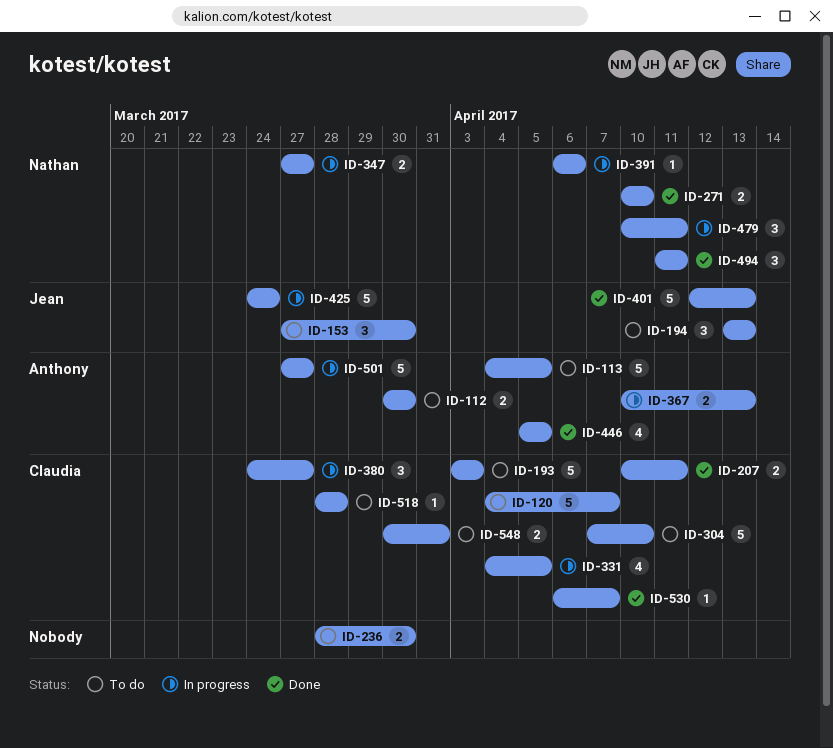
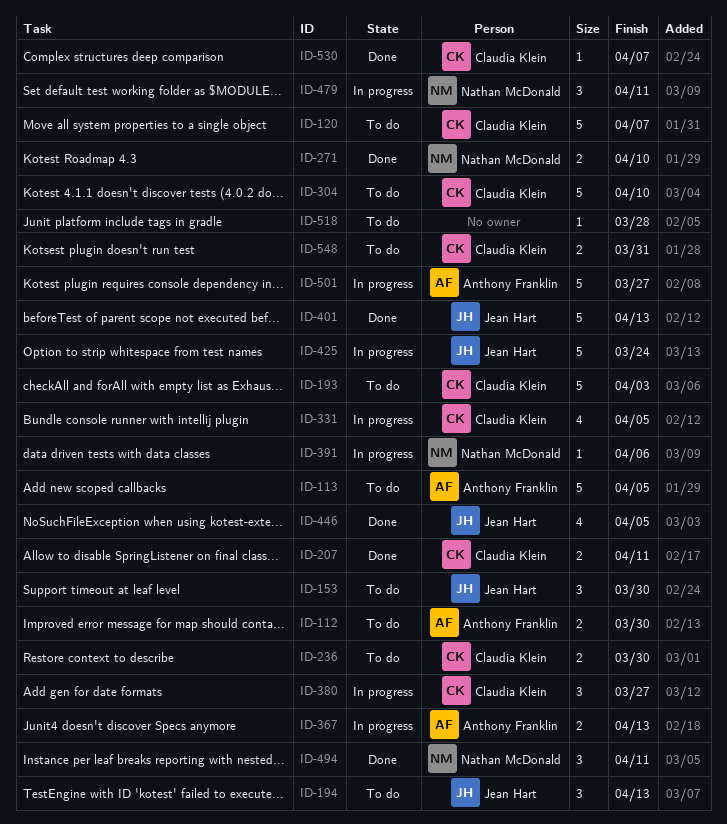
ID-236, owner: none -> Claudia Klein
ID-347: present -> none
ID-446, owner: Anthony Franklin -> Jean Hart
ID-518, owner: Claudia Klein -> none

